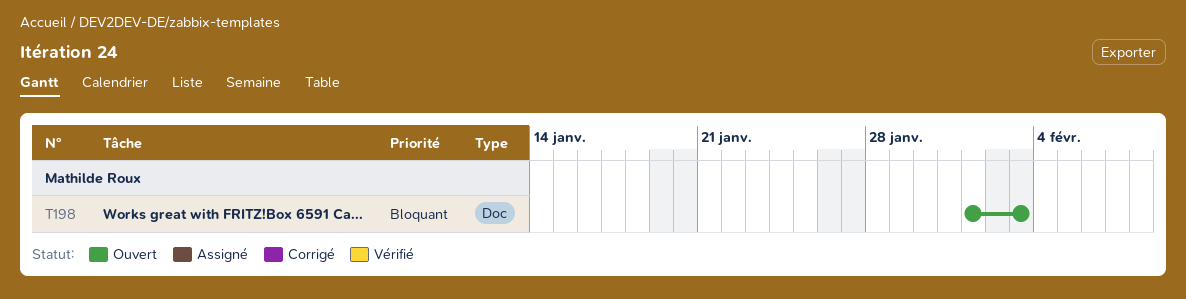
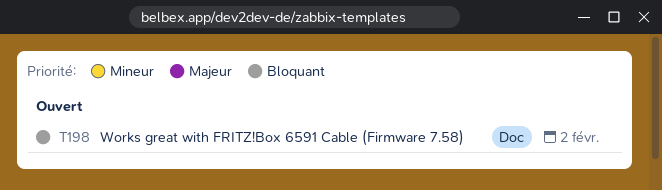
T198, due: Feb 3 -> Feb 2

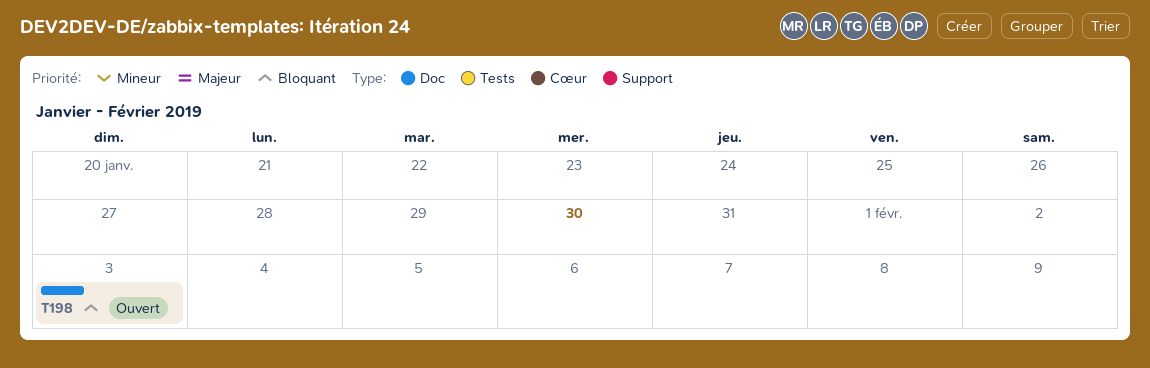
T198, due: Feb 2 -> Feb 3

